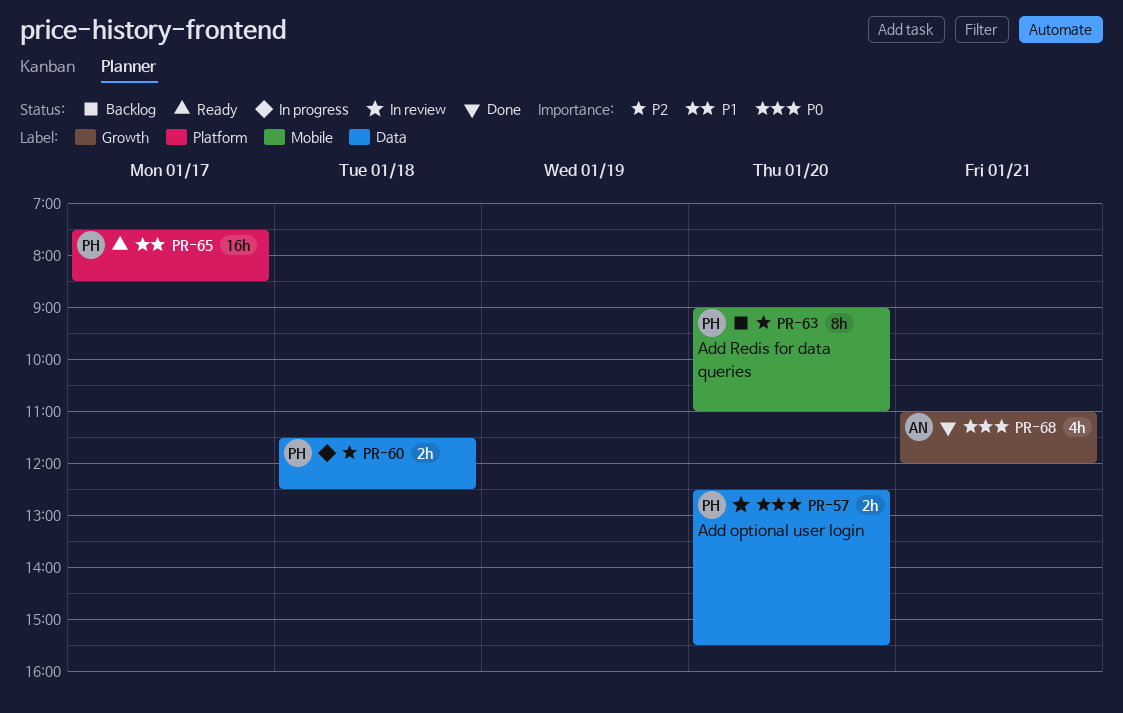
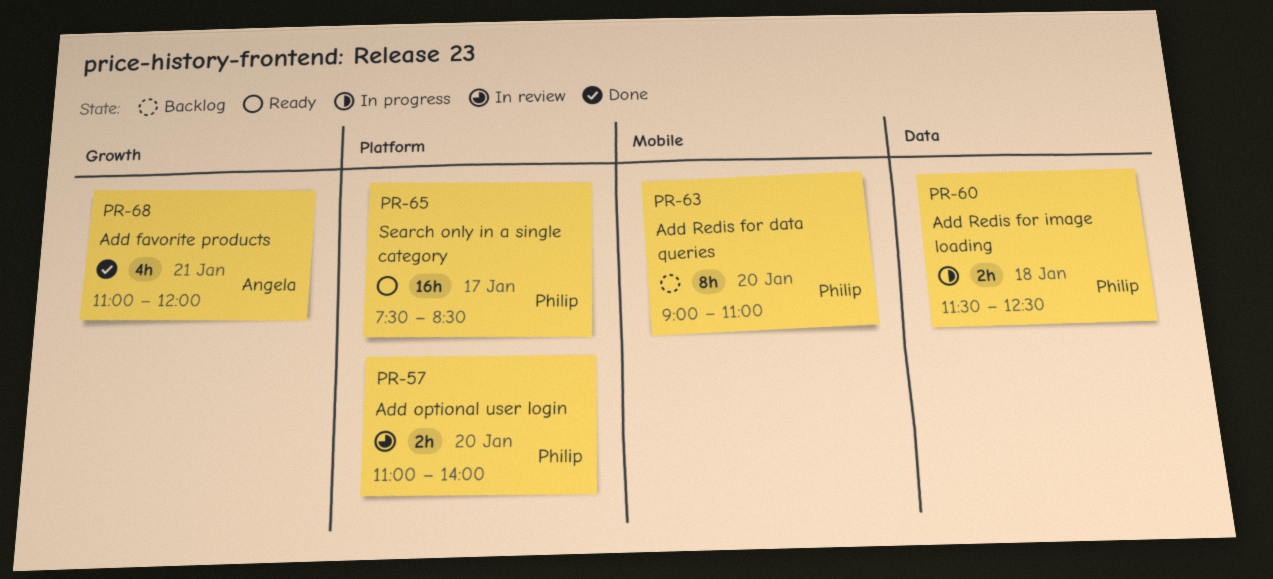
PR-57, label: Data -> Platform
PR-57, begins: 12:30 -> 11:00
PR-57, ends: 15:30 -> 14:00

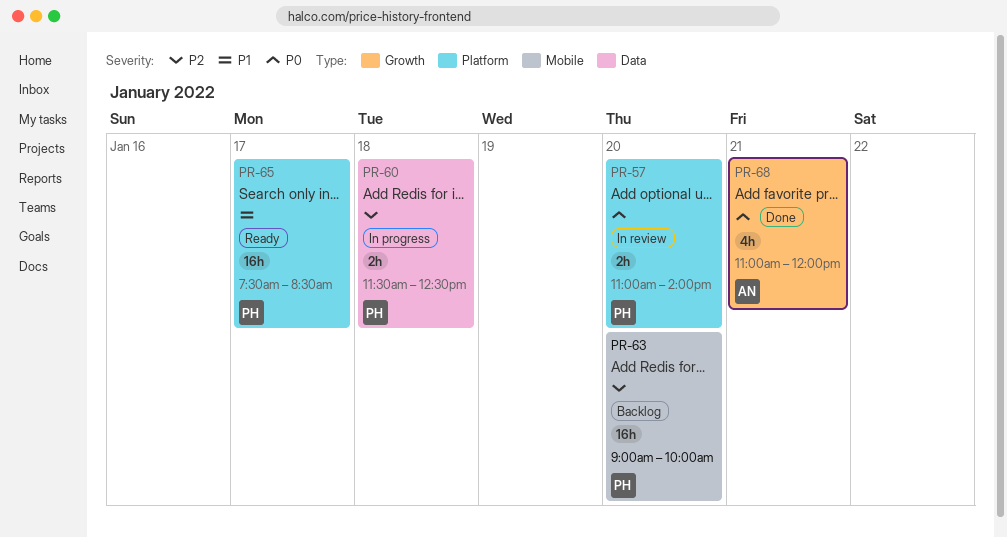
PR-63, estimate: 8h -> 16h
PR-63, ends: 11:00 -> 10:00

